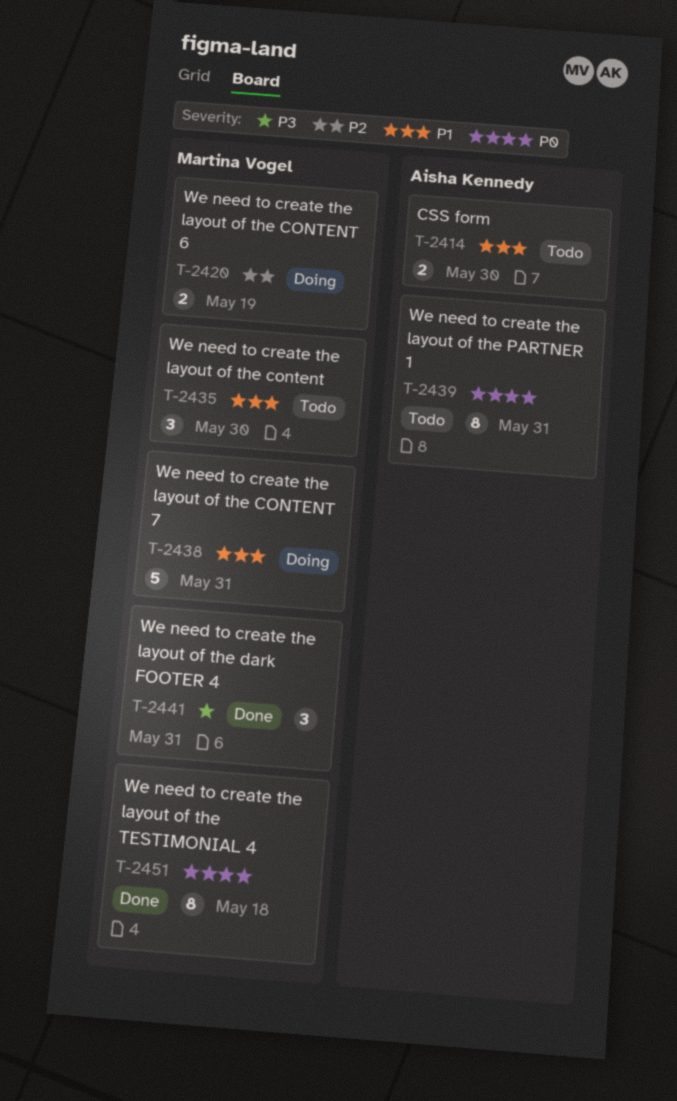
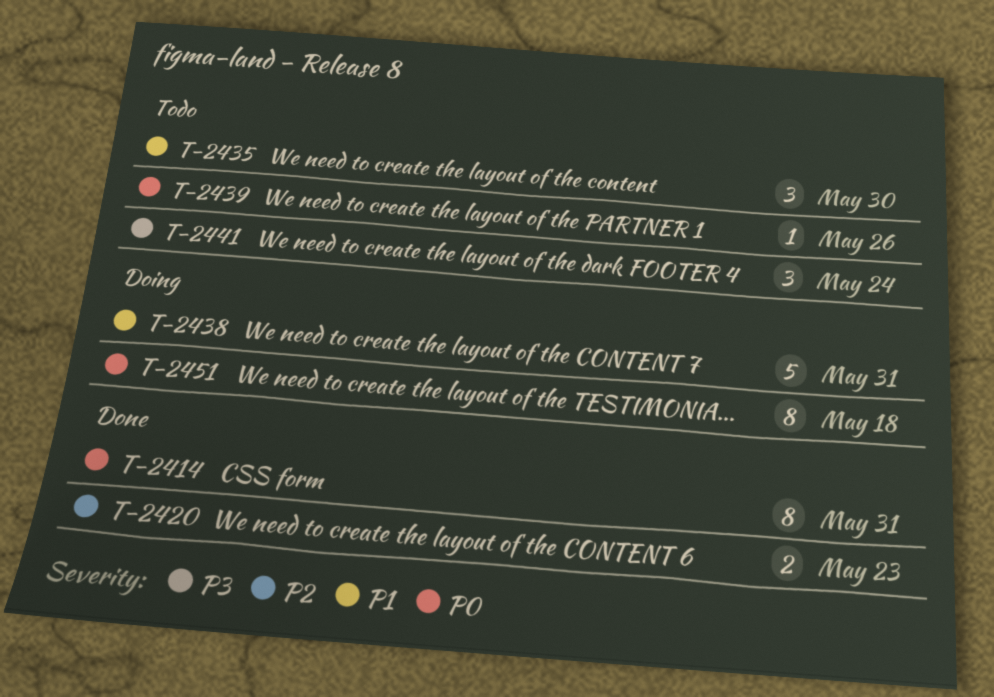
T-2414, status: Todo -> Done
T-2414, priority: P1 -> P0
T-2414, estimate: 2 -> 8
T-2414, due: May 30 -> May 31
T-2420, status: Doing -> Done
T-2420, due: May 19 -> May 23
T-2439, estimate: 8 -> 1
T-2439, due: May 31 -> May 26
T-2441, status: Done -> Todo
T-2441, due: May 31 -> May 24
T-2451, status: Done -> Doing

